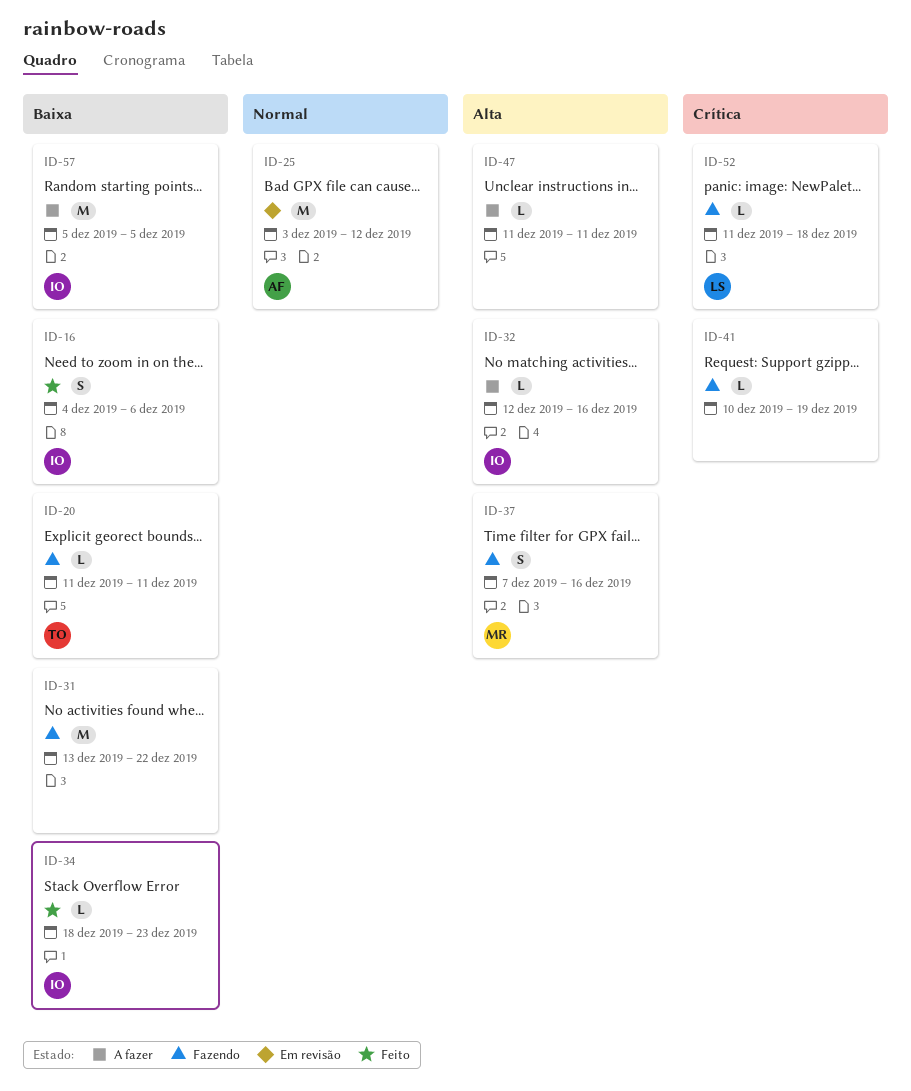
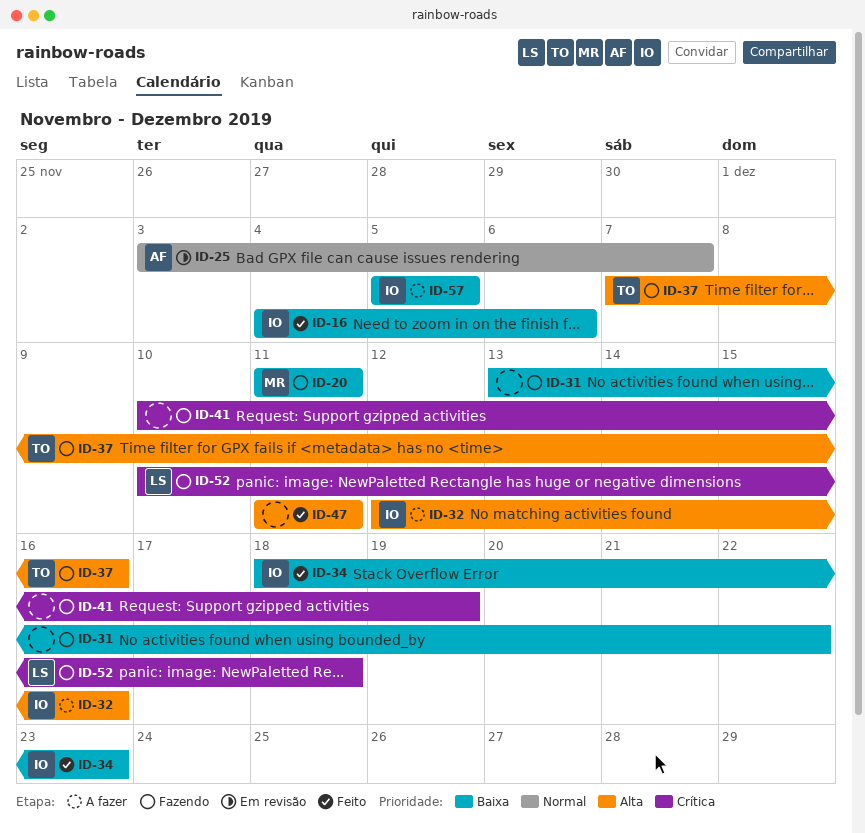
ID-20, owner: TO -> MR
ID-25, due: Dec 12 -> Dec 7
ID-37, owner: MR -> TO
ID-47, status: A fazer -> Feito
ID-52, start: Dec 11 -> Dec 10

